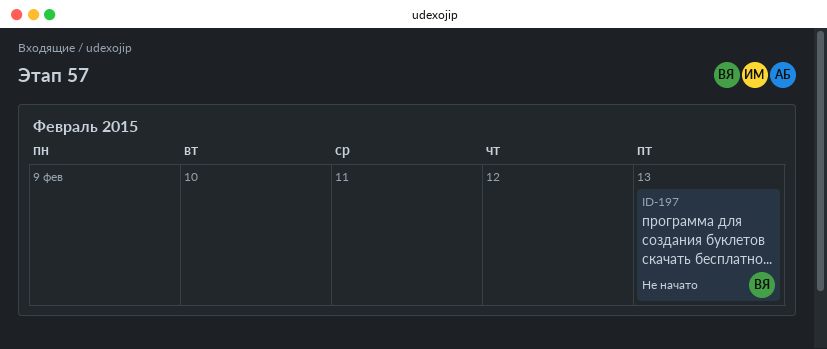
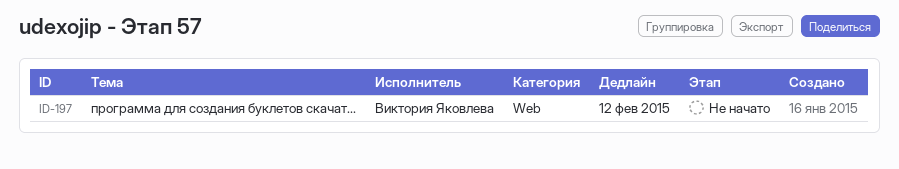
ID-197, due: Feb 13 -> Feb 12

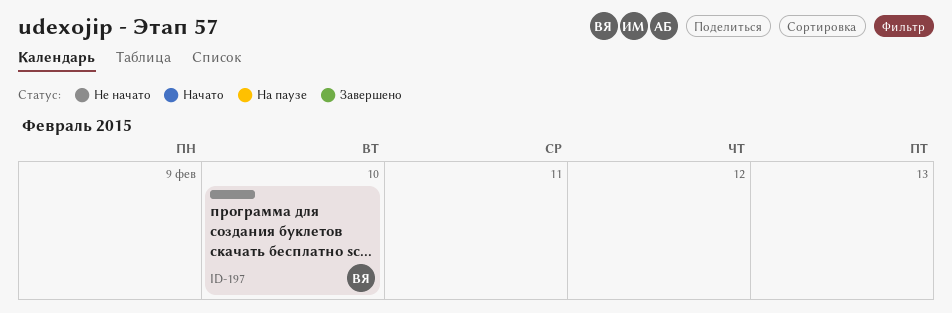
ID-197, due: Feb 12 -> Feb 10

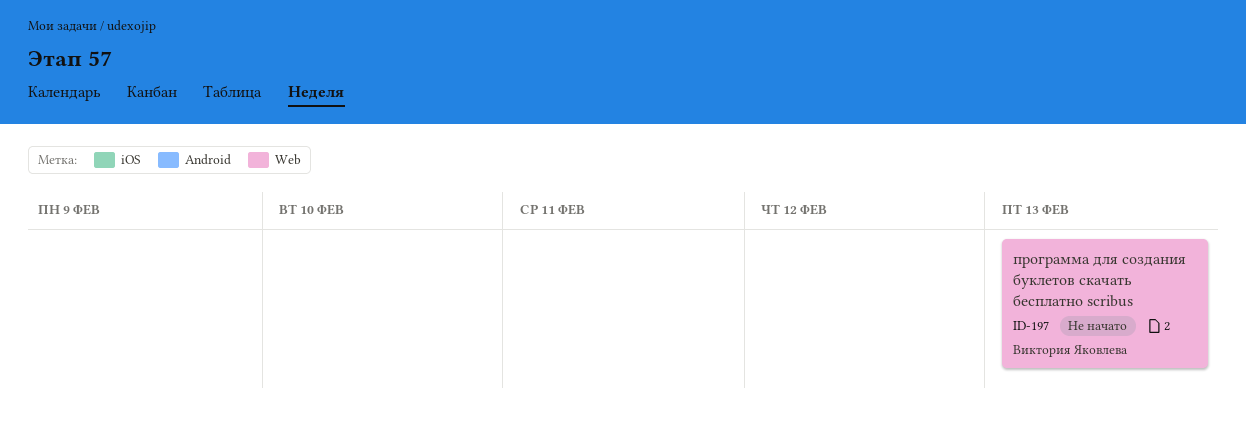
ID-197, due: Feb 10 -> Feb 13

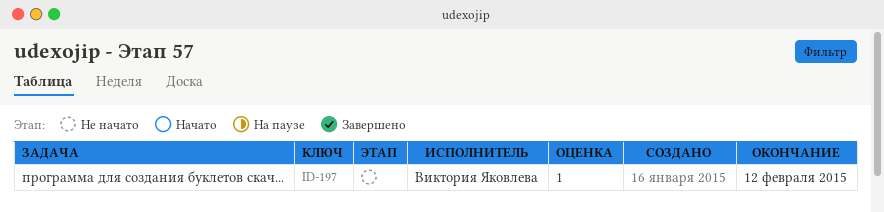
ID-197, due: Feb 13 -> Feb 12

